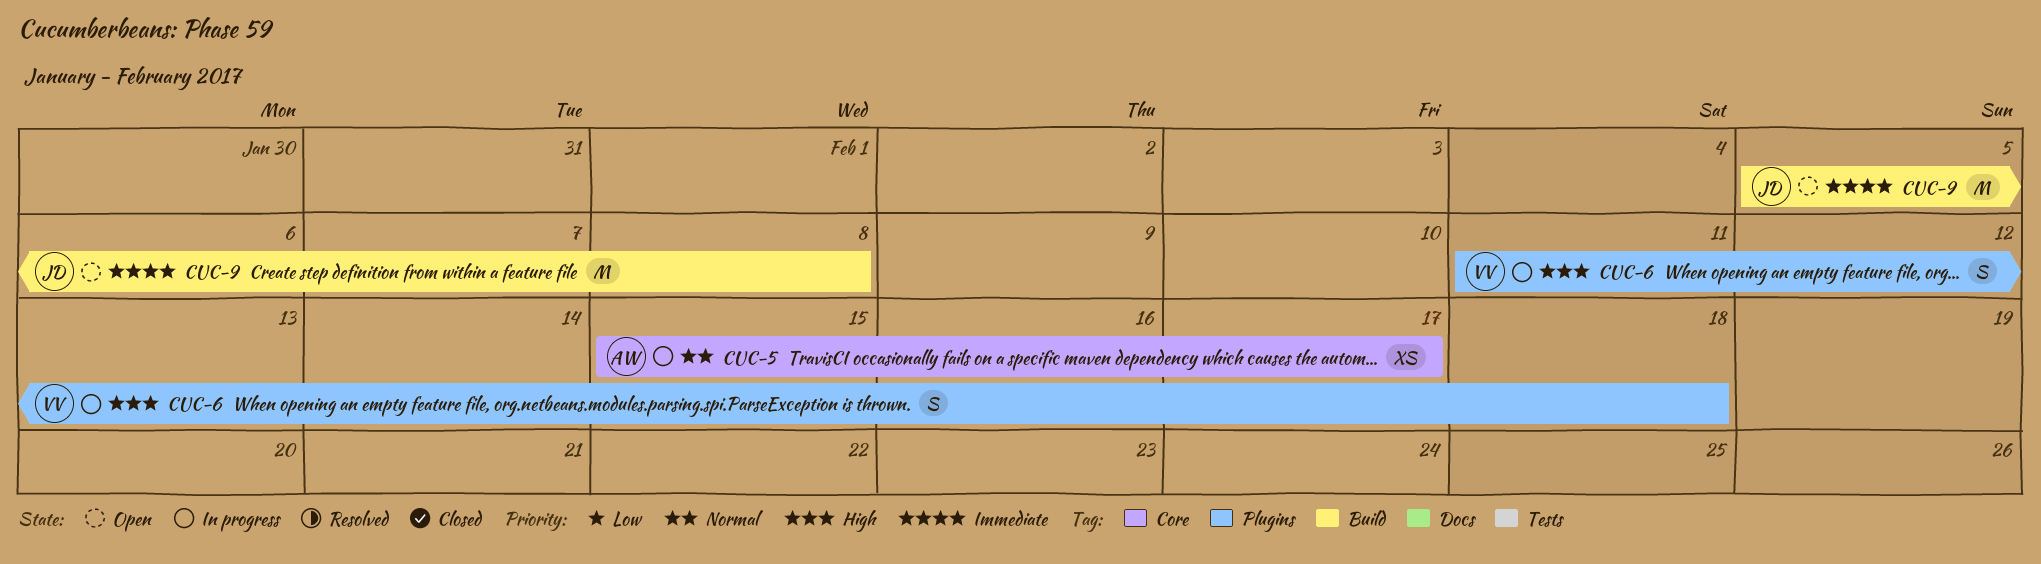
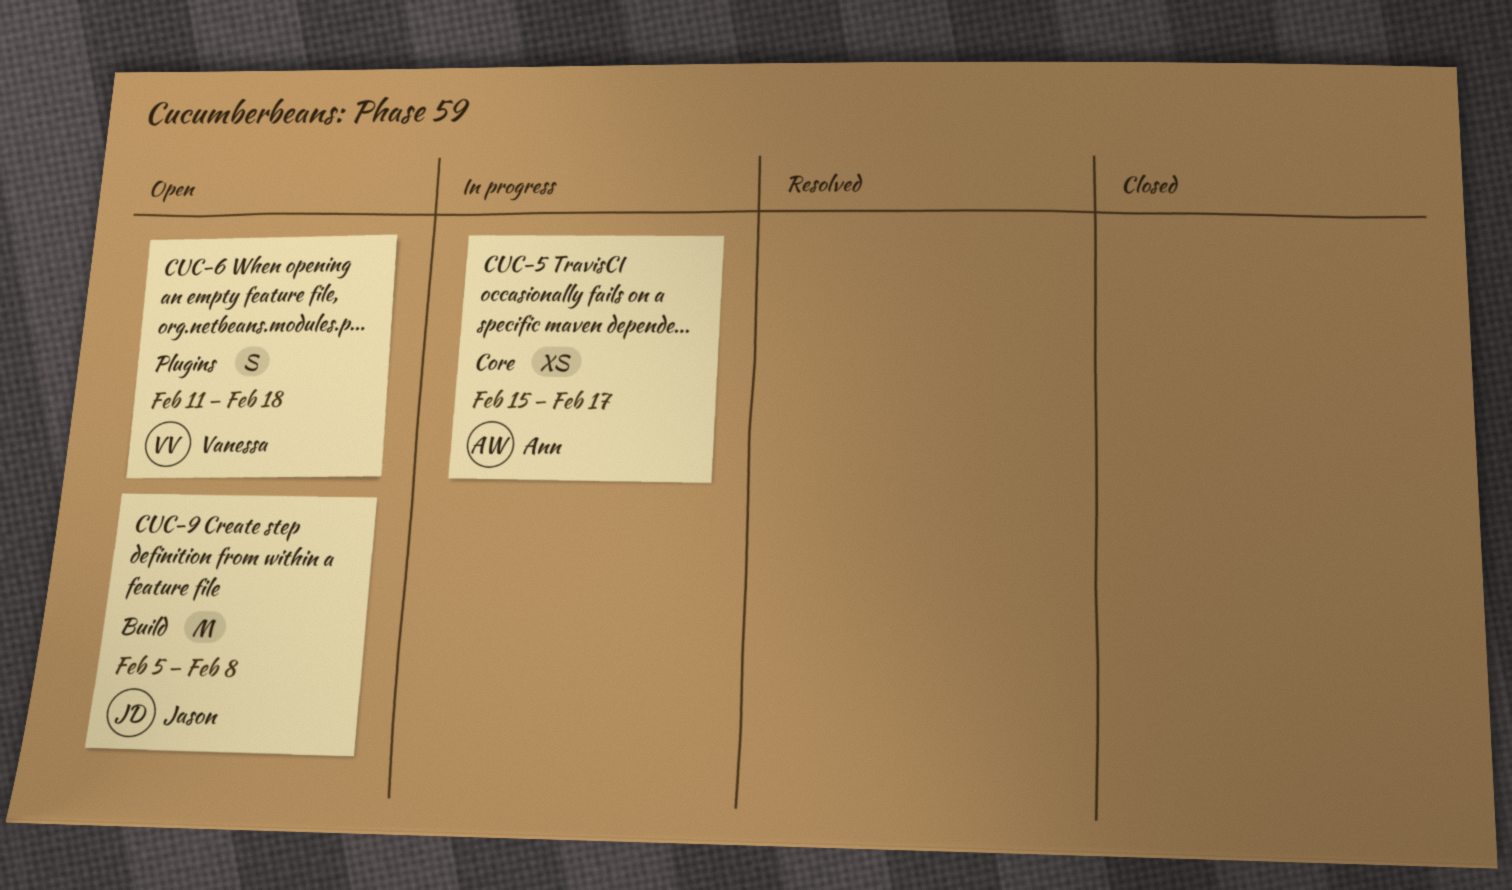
CUC-6, status: In progress -> Open

